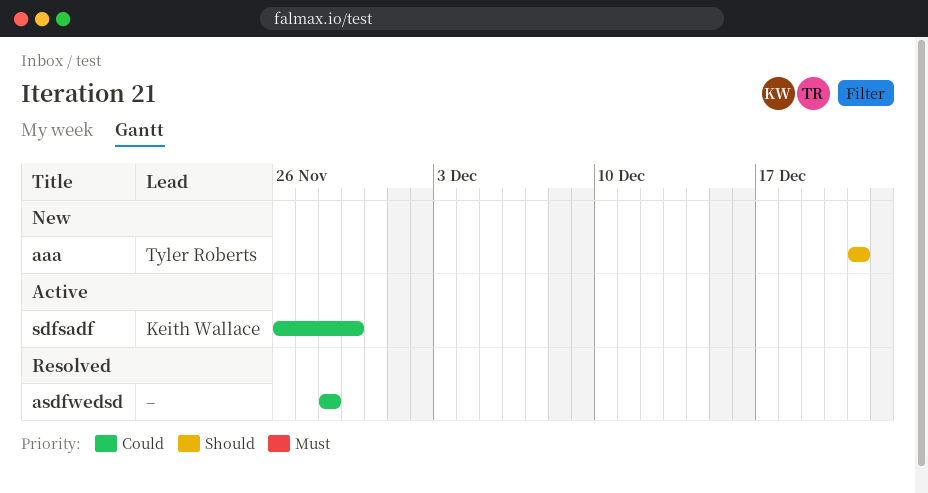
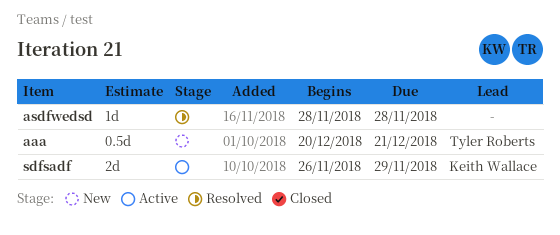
aaa, start: Dec 21 -> Dec 20

